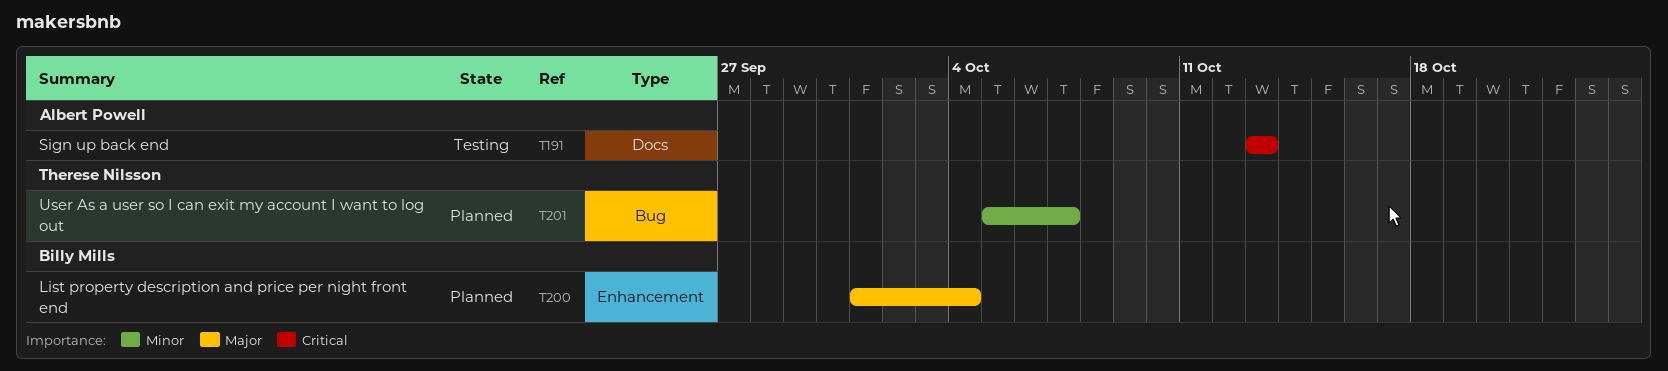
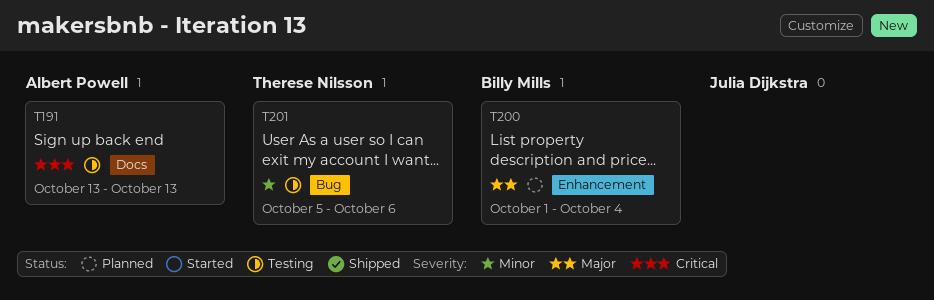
T201, status: Planned -> Testing
T201, due: Oct 7 -> Oct 6

